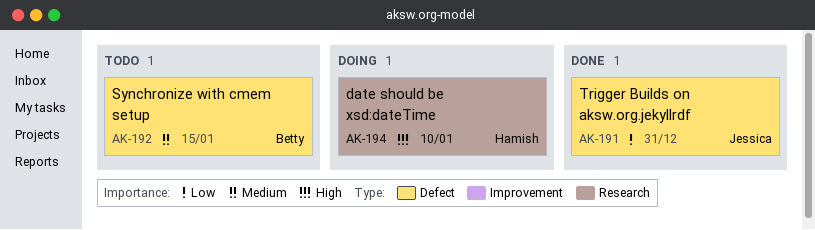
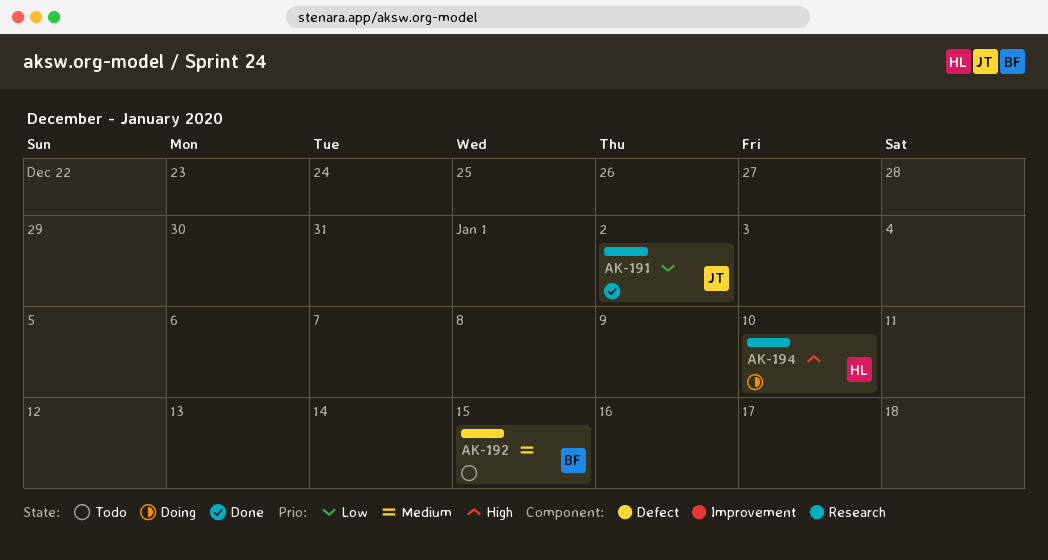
AK-191, label: Defect -> Research
AK-191, due: Dec 31 -> Jan 2

